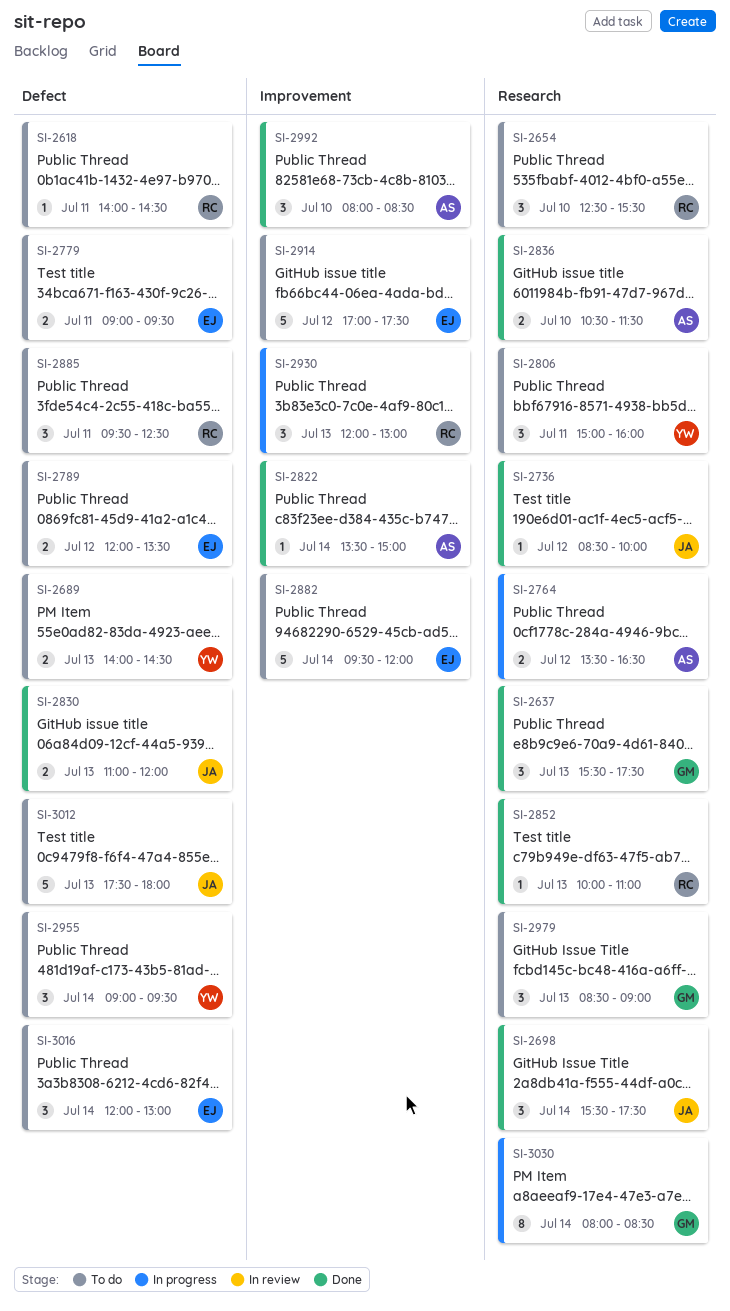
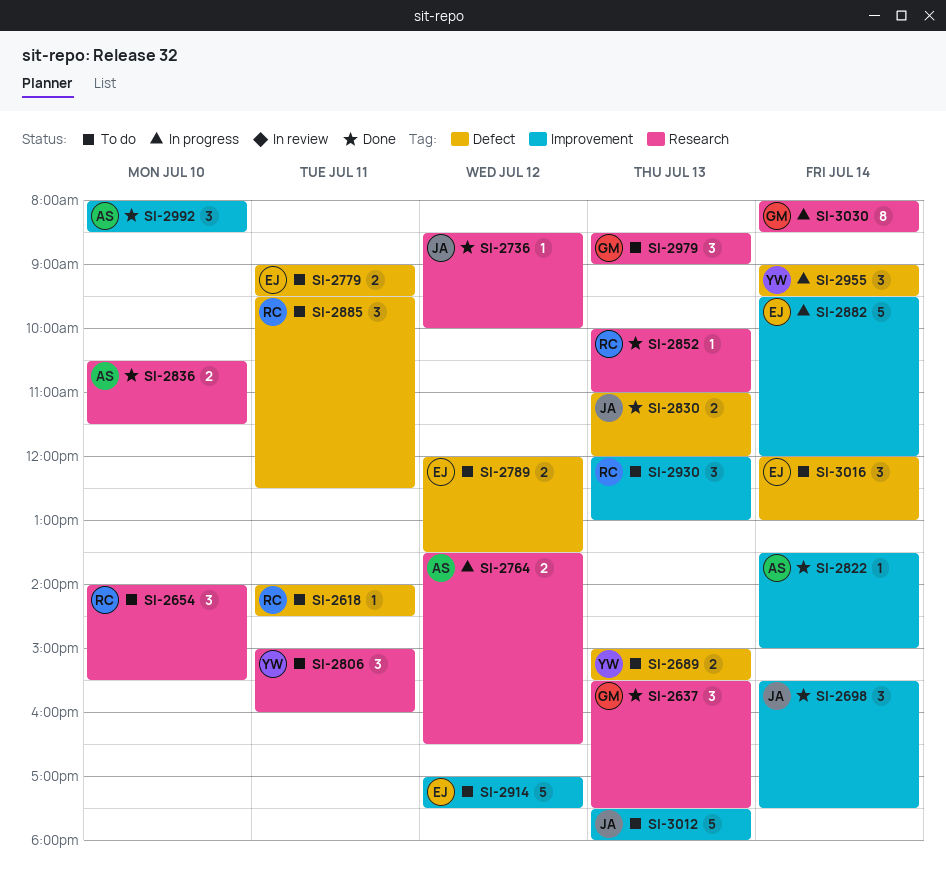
SI-2654, begins: 12:30 -> 14:00
SI-2689, begins: 14:00 -> 15:00
SI-2689, ends: 14:30 -> 15:30
SI-2698, label: Research -> Improvement
SI-2882, status: To do -> In progress
SI-2930, status: In progress -> To do
SI-2955, status: To do -> In progress
SI-3012, label: Defect -> Improvement

